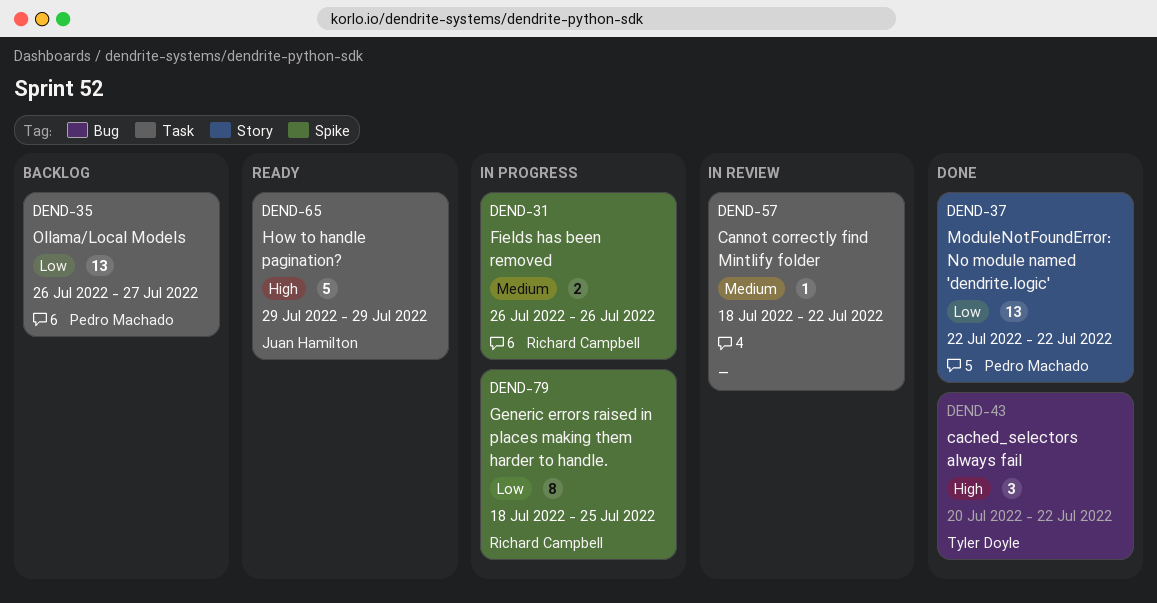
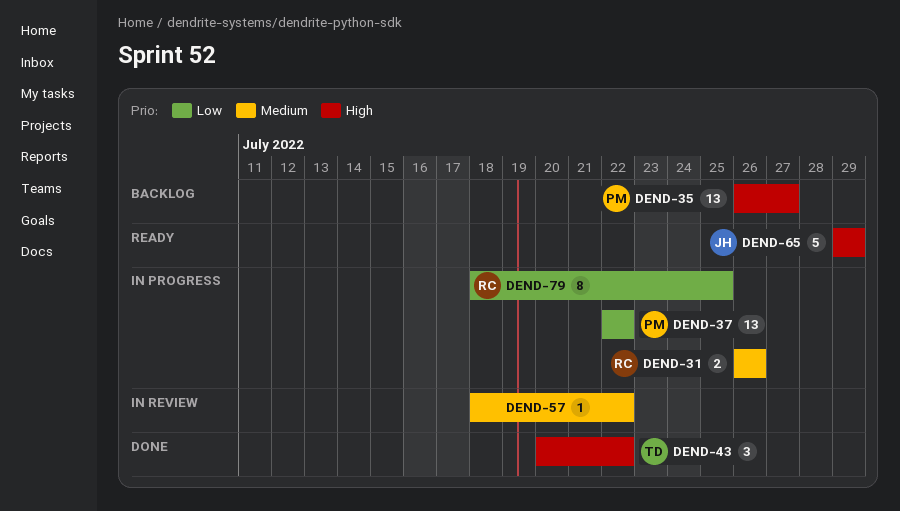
DEND-35, priority: Low -> High
DEND-37, status: Done -> In progress

